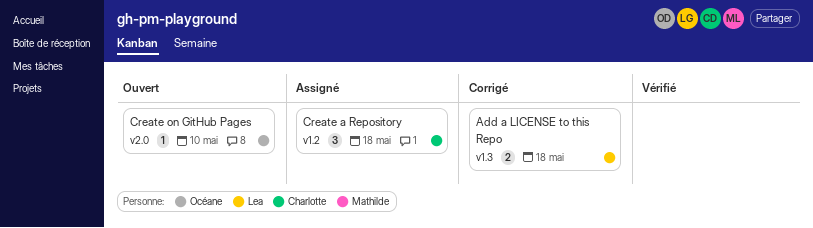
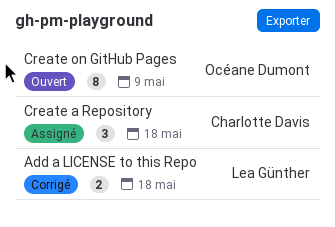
Create on GitHub Pages, estimate: 1 -> 8
Create on GitHub Pages, due: May 10 -> May 9

